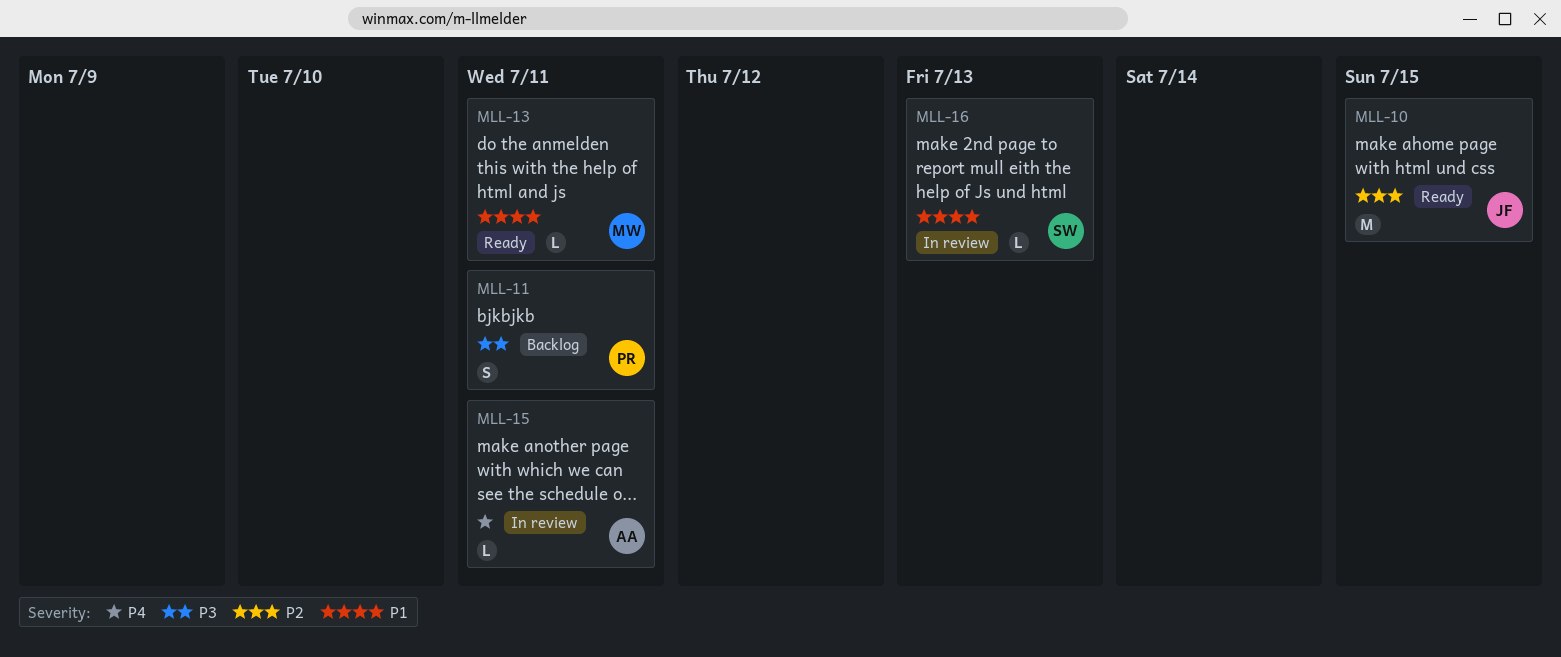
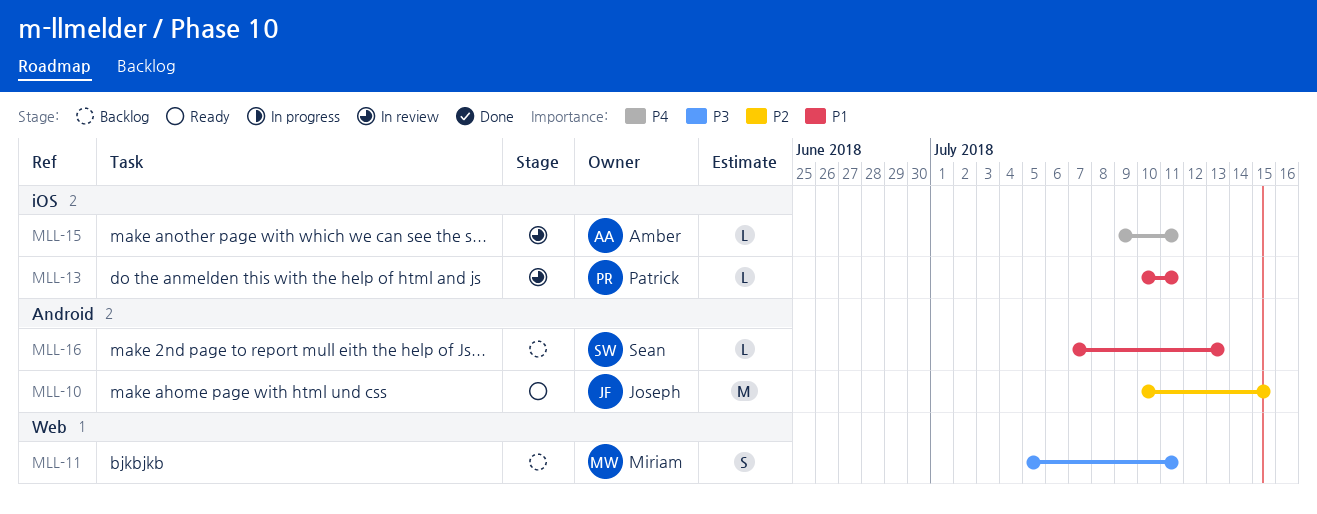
MLL-11, owner: Patrick -> Miriam
MLL-13, status: Ready -> In review
MLL-13, owner: Miriam -> Patrick
MLL-16, status: In review -> Backlog

